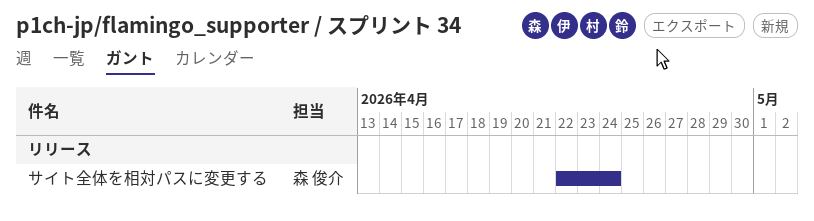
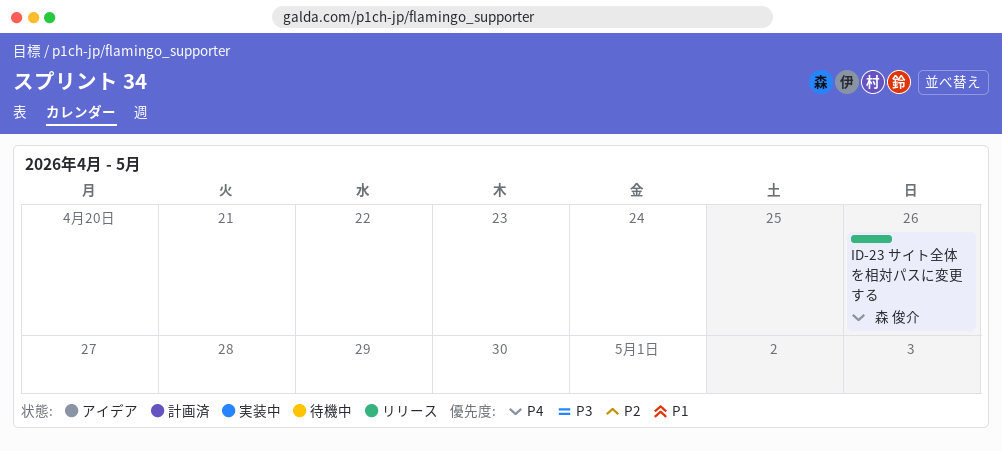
サイト全体を相対パスに変更する, due: Apr 24 -> Apr 26

